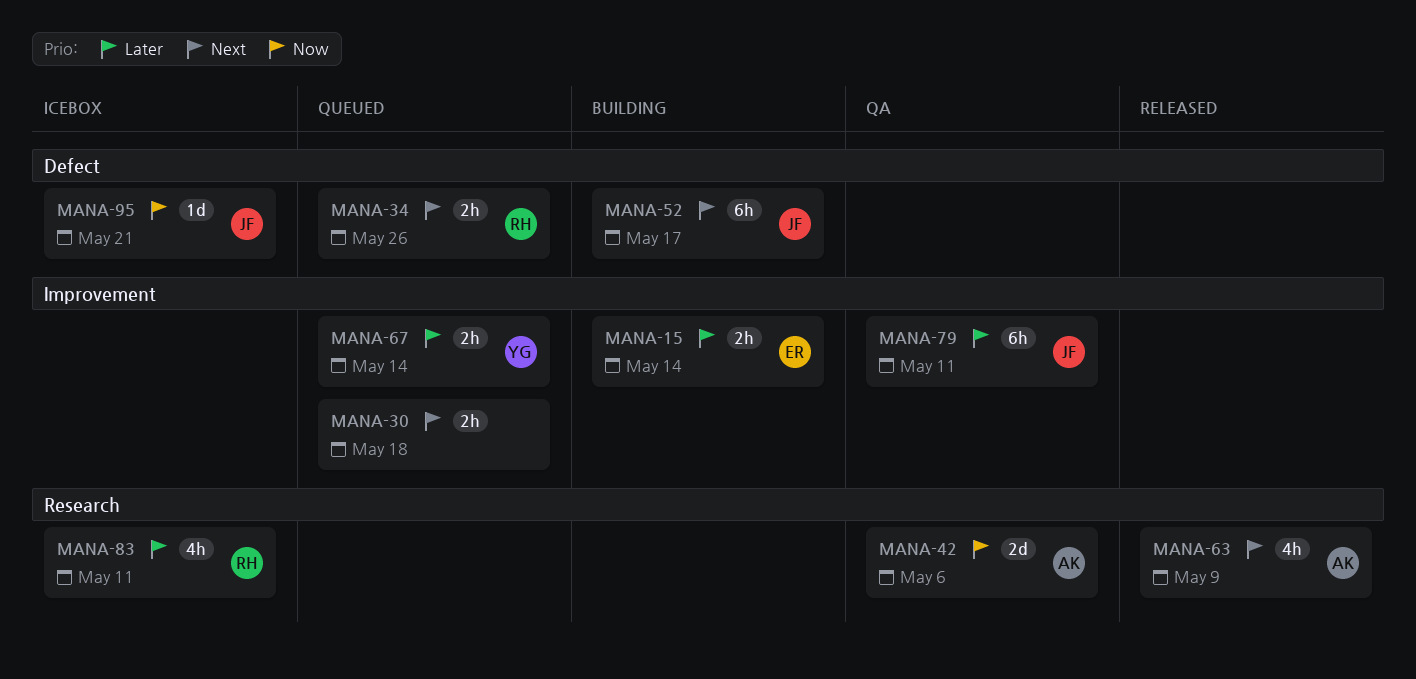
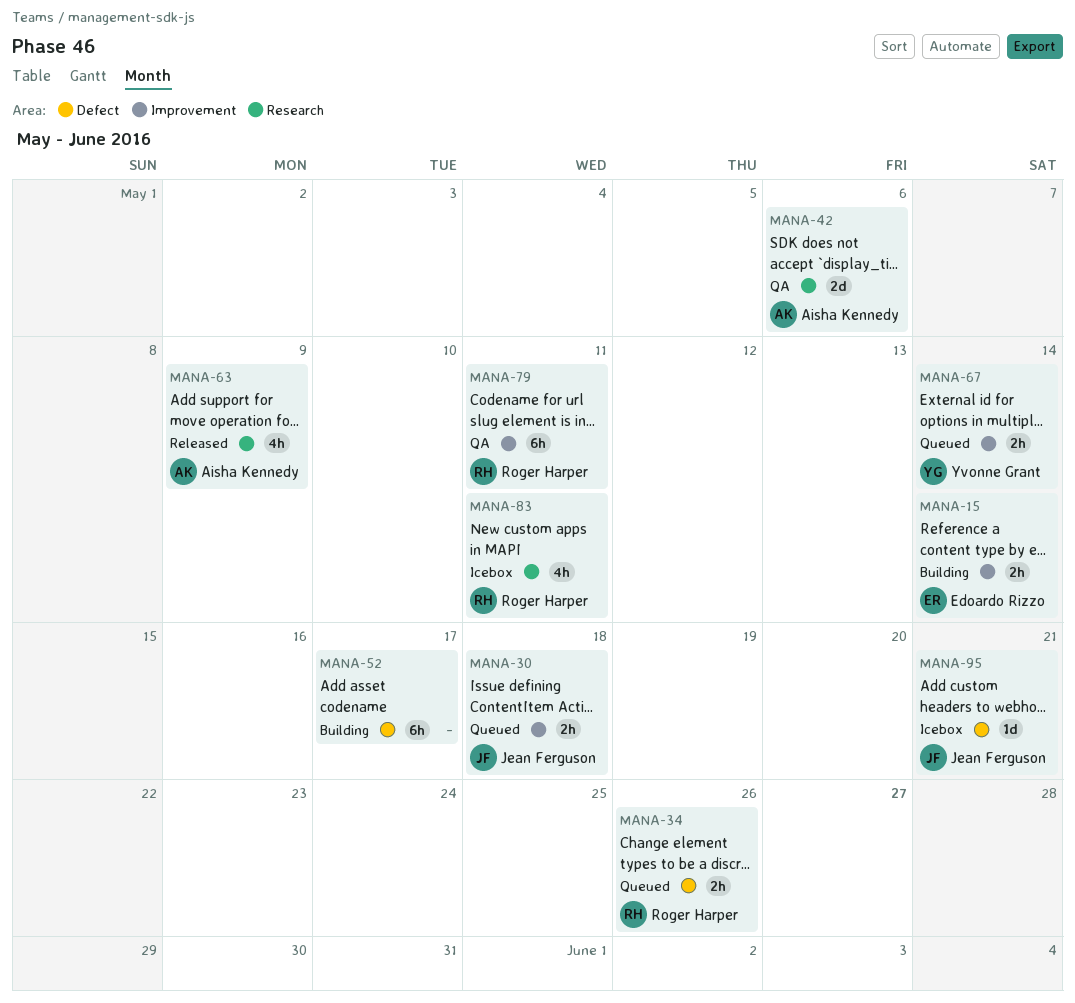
MANA-30, owner: none -> Jean Ferguson
MANA-52, owner: Jean Ferguson -> none
MANA-79, owner: Jean Ferguson -> Roger Harper

